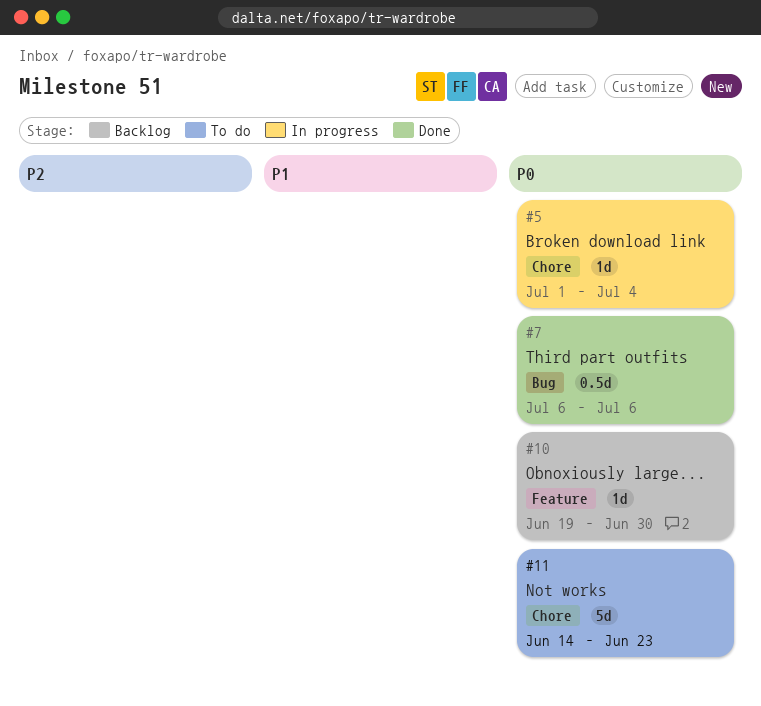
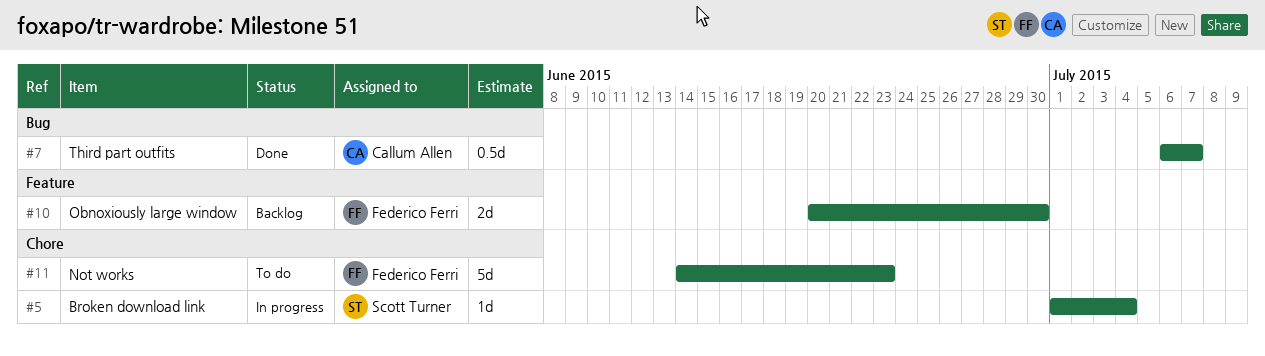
#7, due: Jul 6 -> Jul 7
#10, estimate: 1d -> 2d
#10, start: Jun 19 -> Jun 20

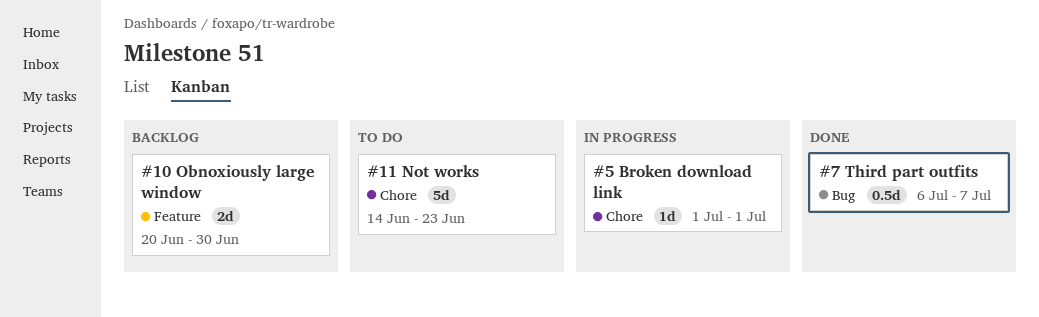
#5, due: Jul 4 -> Jul 1

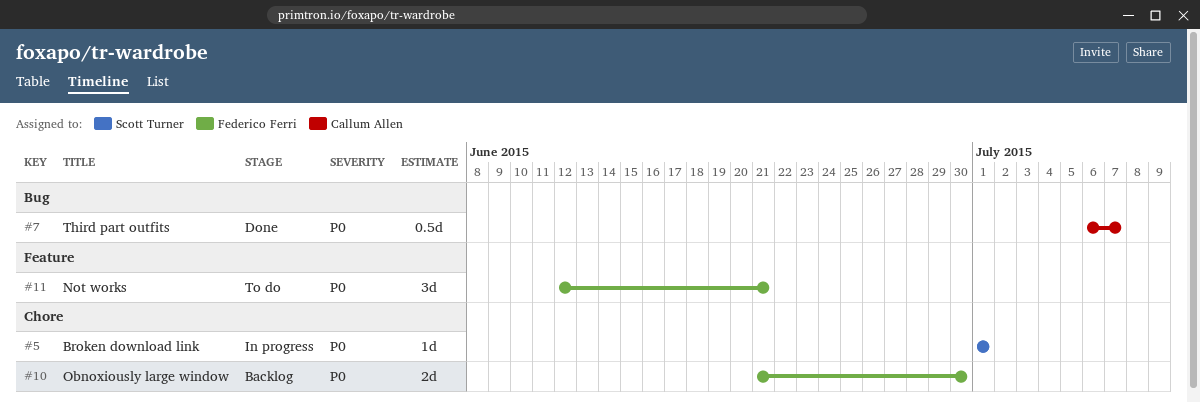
#10, label: Feature -> Chore
#10, start: Jun 20 -> Jun 21
#11, label: Chore -> Feature
#11, estimate: 5d -> 3d
#11, start: Jun 14 -> Jun 12
#11, due: Jun 23 -> Jun 21

